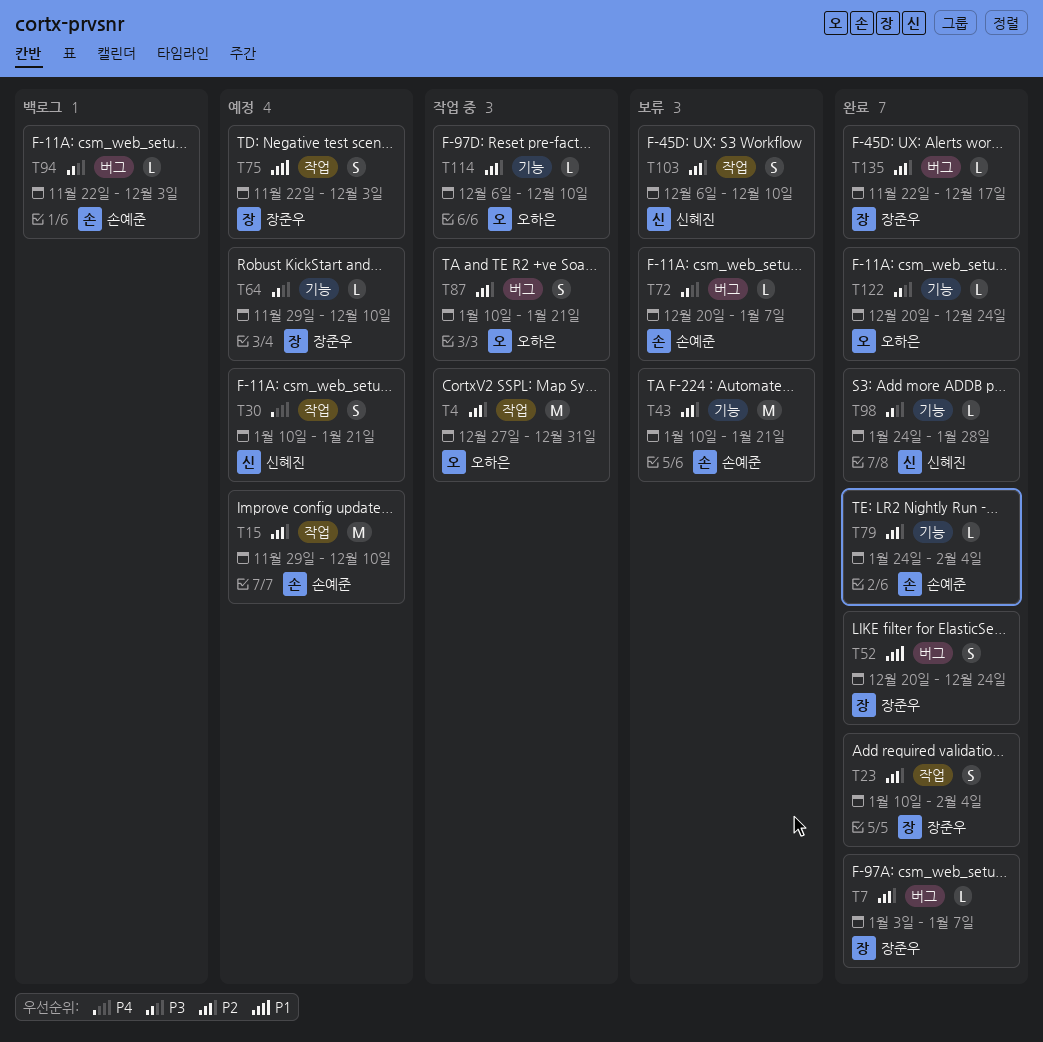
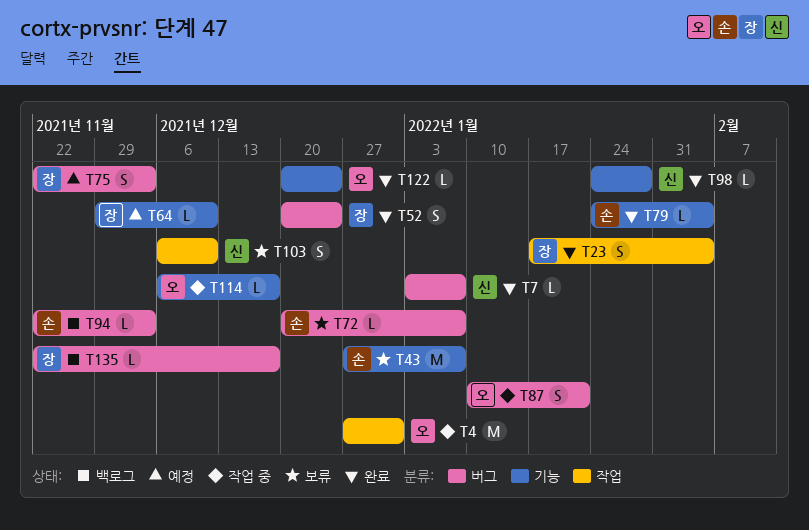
T7, owner: 장준우 -> 신혜진
T15: present -> none
T23, start: Jan 10 -> Jan 17
T30: present -> none
T43, start: Jan 10 -> Dec 27
T43, due: Jan 21 -> Jan 7
T75, label: 작업 -> 버그
T114, due: Dec 10 -> Dec 17
T135, status: 완료 -> 백로그

